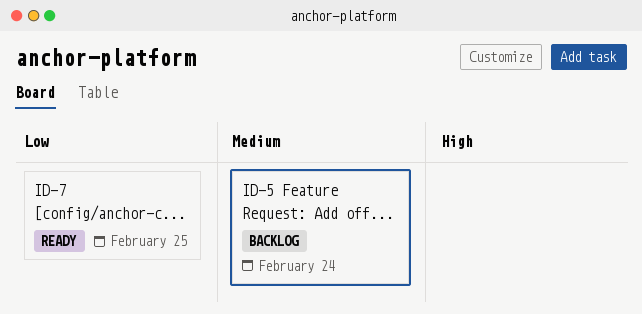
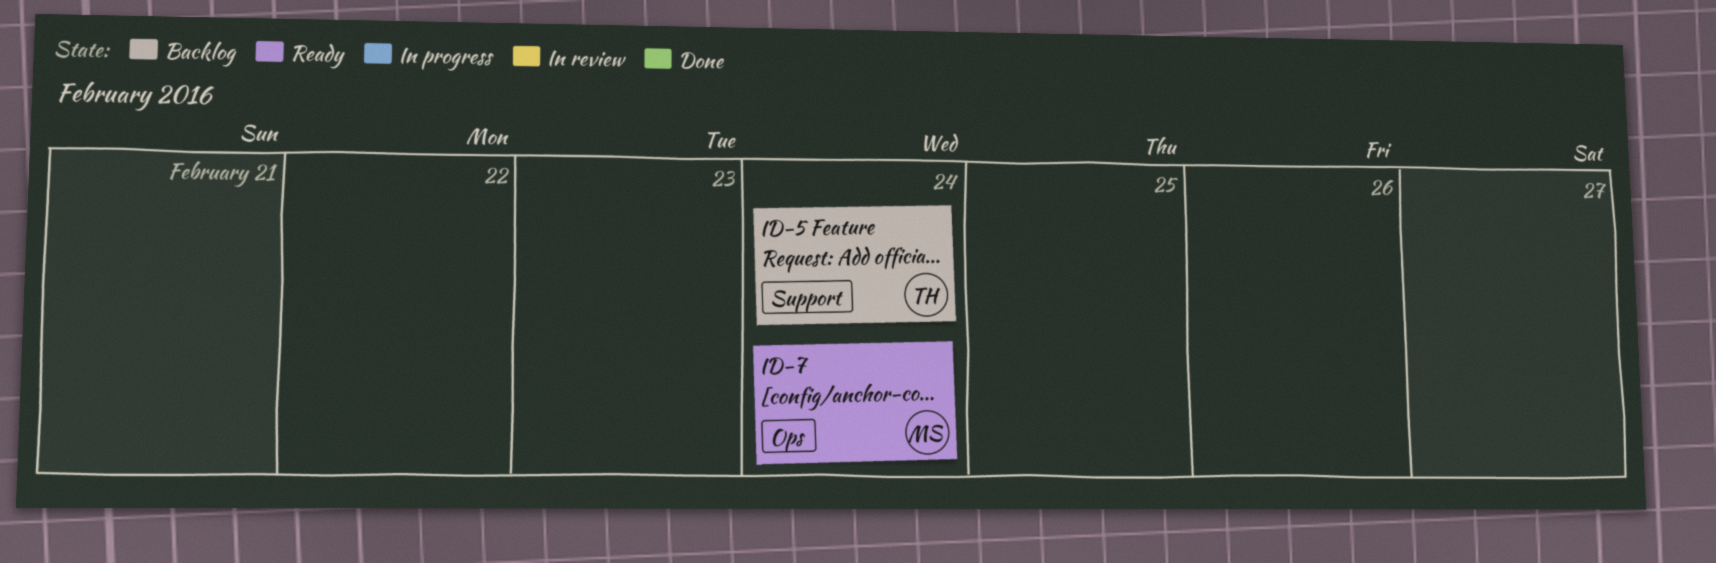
ID-7, due: Feb 25 -> Feb 24

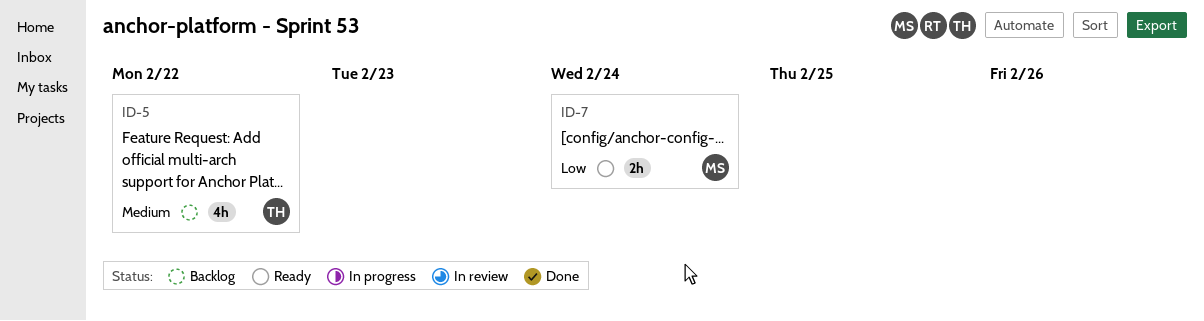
ID-5, due: Feb 24 -> Feb 22

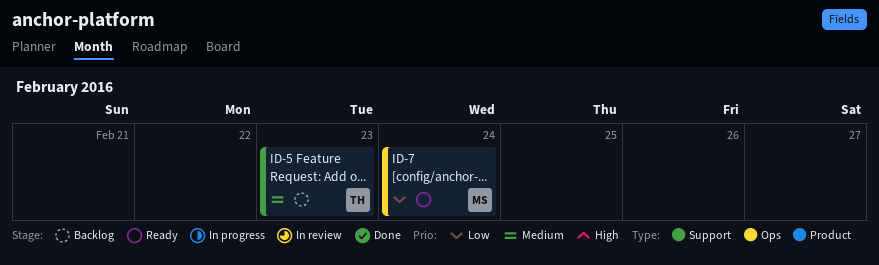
ID-5, due: Feb 22 -> Feb 23

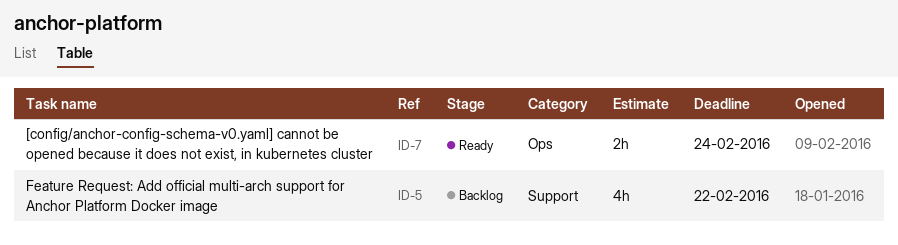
ID-5, due: Feb 23 -> Feb 22

